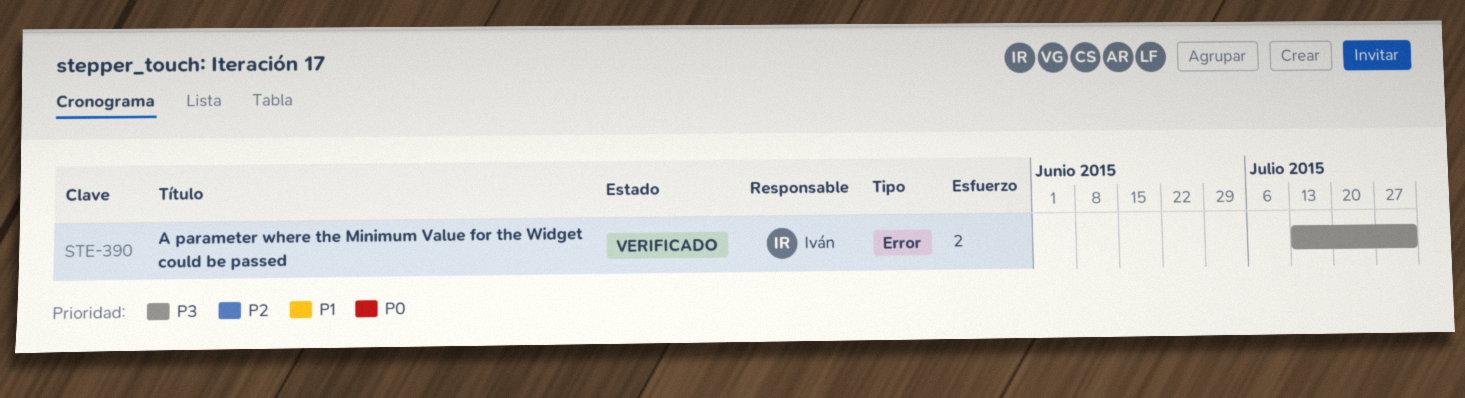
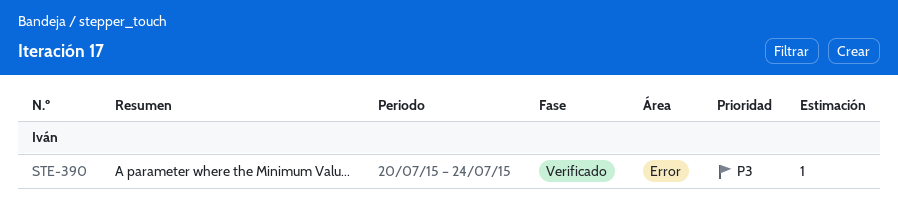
STE-390, estimate: 2 -> 1
STE-390, start: Jul 13 -> Jul 20
STE-390, due: Jul 31 -> Jul 24

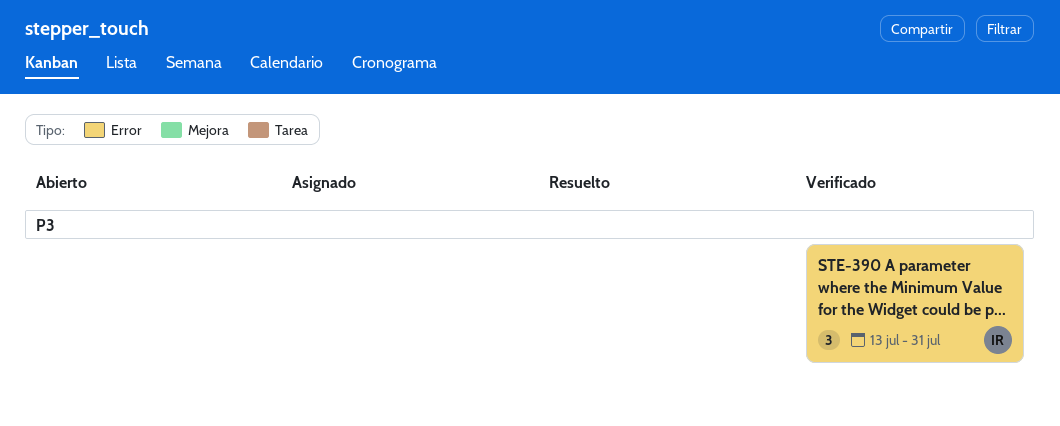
STE-390, estimate: 1 -> 3
STE-390, start: Jul 20 -> Jul 13
STE-390, due: Jul 24 -> Jul 31

